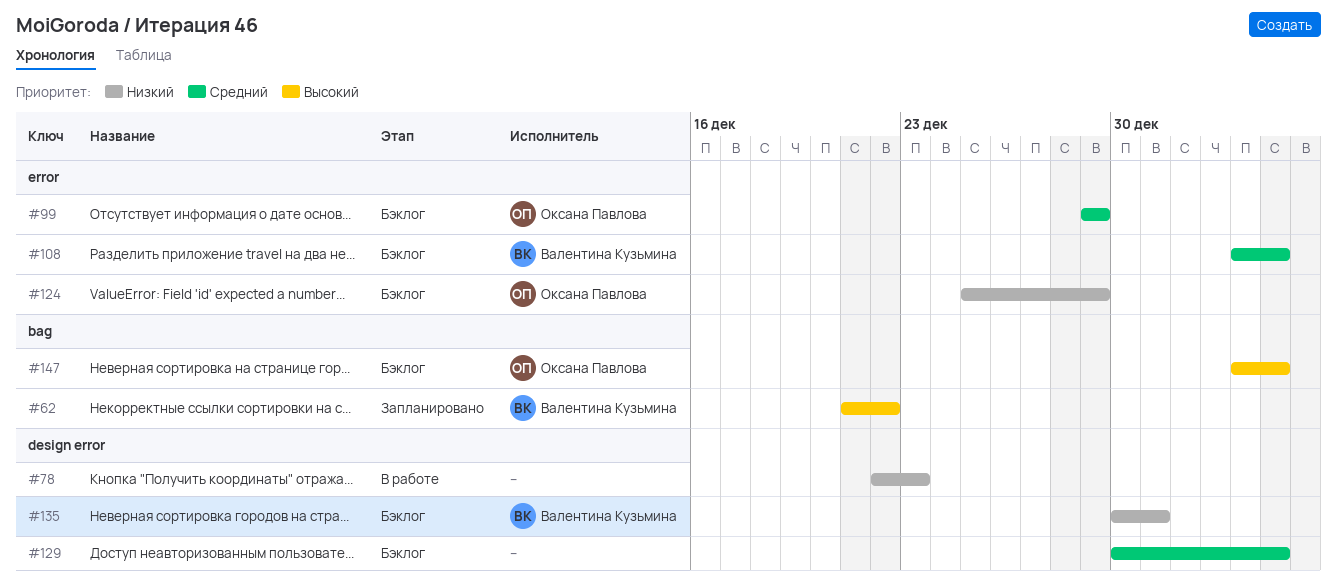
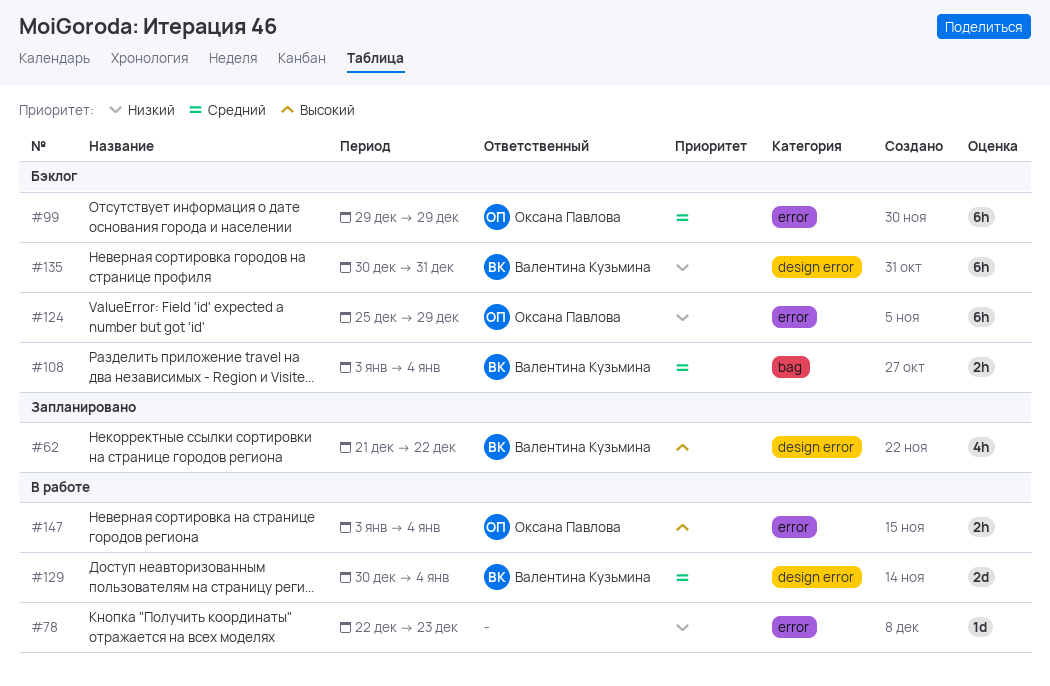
#62, label: bag -> design error
#78, label: design error -> error
#108, label: error -> bag
#129, status: Бэклог -> В работе
#129, owner: none -> Валентина Кузьмина
#147, status: Бэклог -> В работе
#147, label: bag -> error

